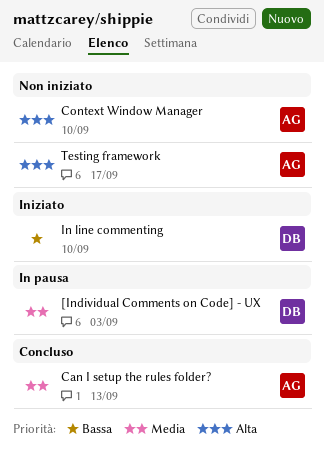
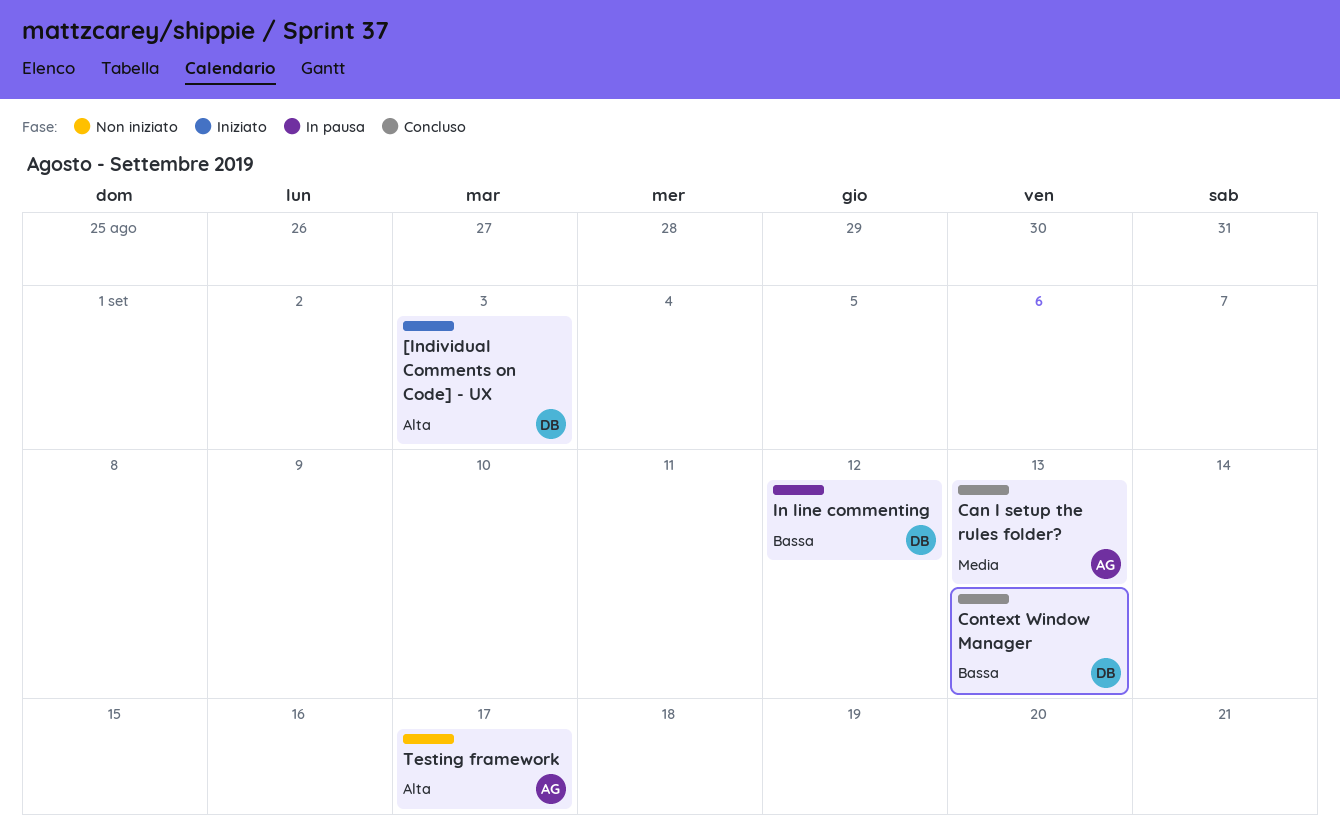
[Individual Comments on Code] - UX, status: In pausa -> Iniziato
[Individual Comments on Code] - UX, priority: Media -> Alta
Context Window Manager, status: Non iniziato -> Concluso
Context Window Manager, owner: AG -> DB
Context Window Manager, priority: Alta -> Bassa
Context Window Manager, due: Sep 10 -> Sep 13
In line commenting, status: Iniziato -> In pausa
In line commenting, due: Sep 10 -> Sep 12

